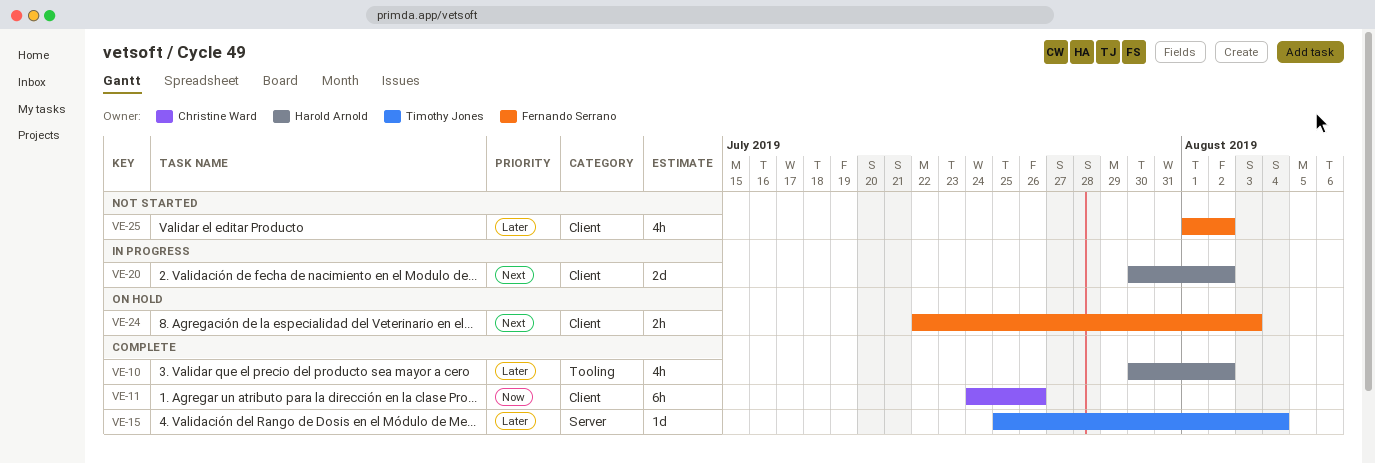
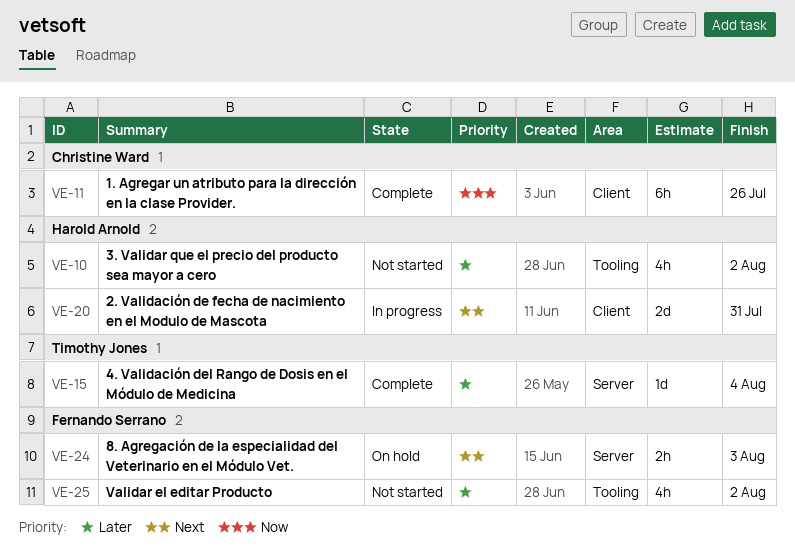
VE-10, status: Complete -> Not started
VE-20, due: Aug 2 -> Jul 31
VE-24, label: Client -> Server
VE-25, label: Client -> Tooling

